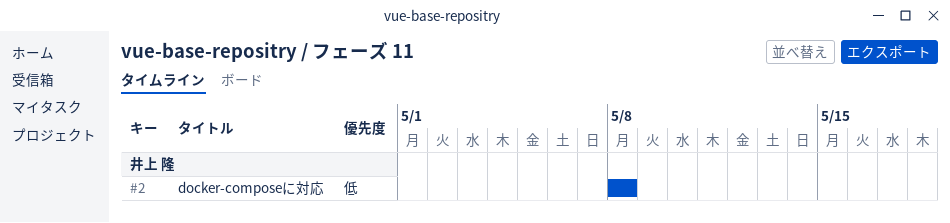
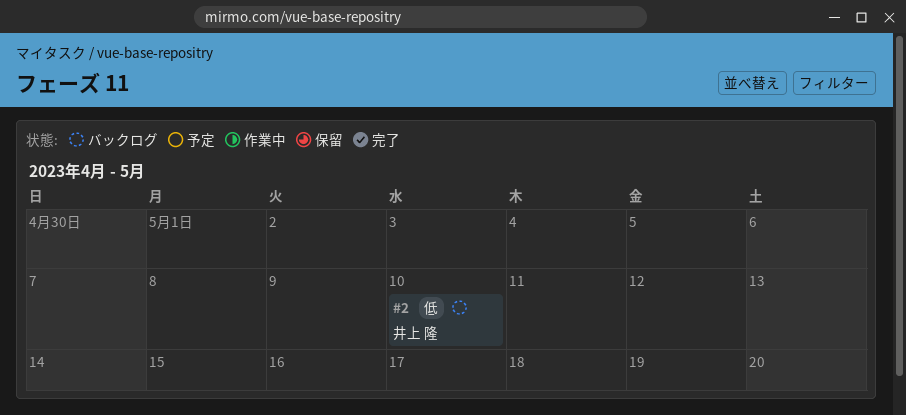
#2, due: May 8 -> May 10

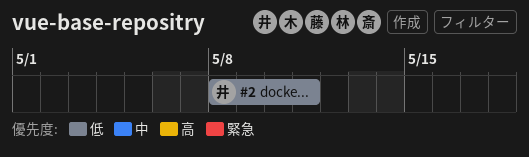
#2, due: May 10 -> May 11

